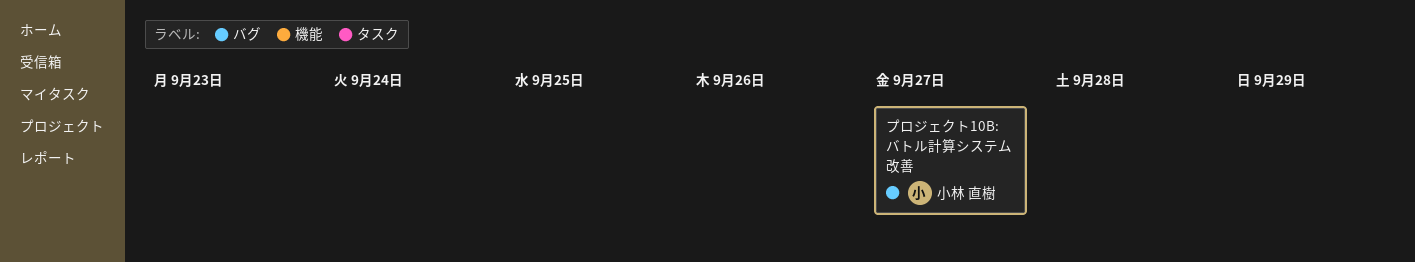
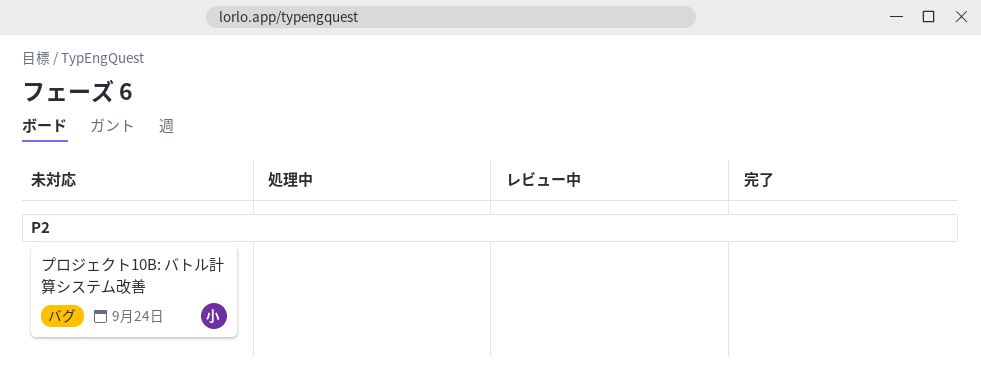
プロジェクト10B: バトル計算システム改善, due: Sep 27 -> Sep 24

